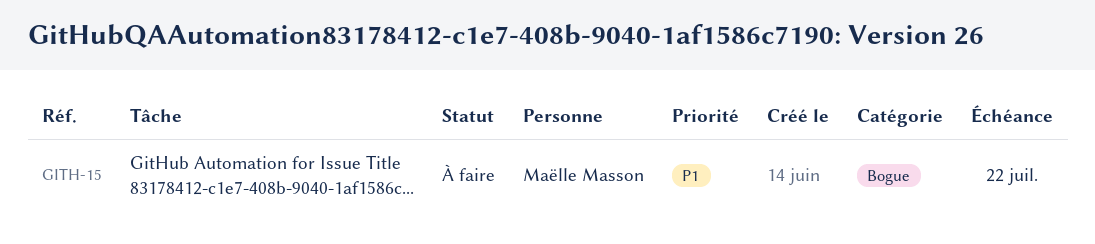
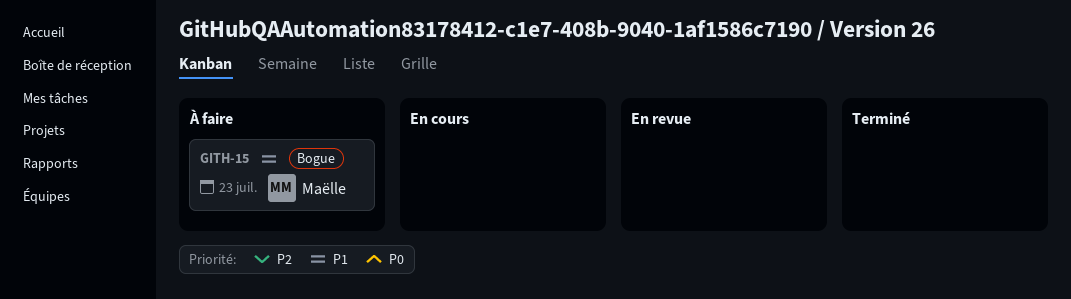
GITH-15, due: Jul 22 -> Jul 23

